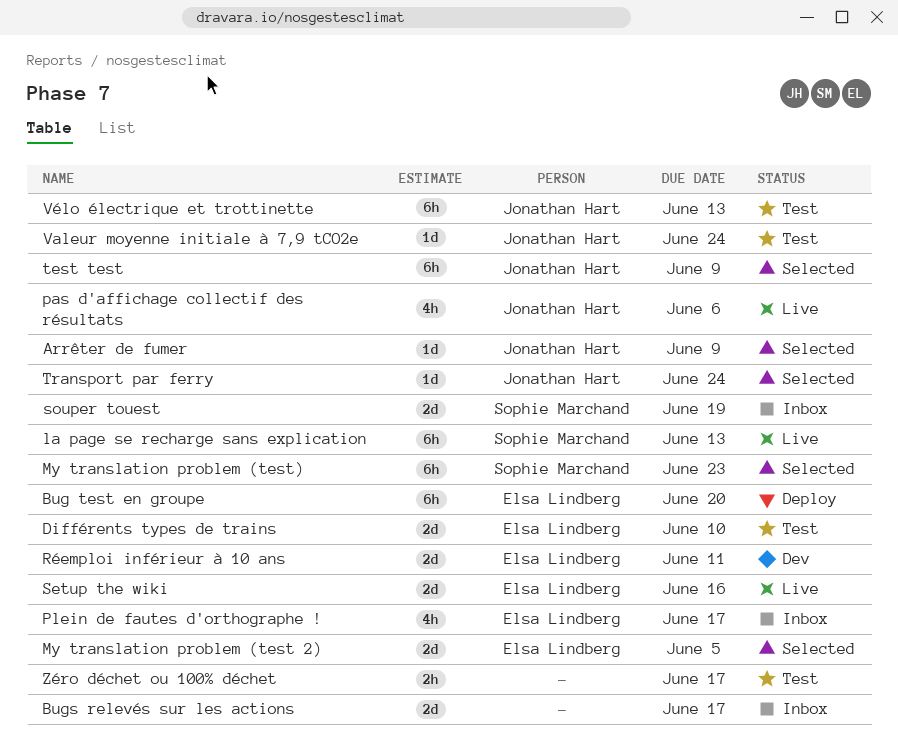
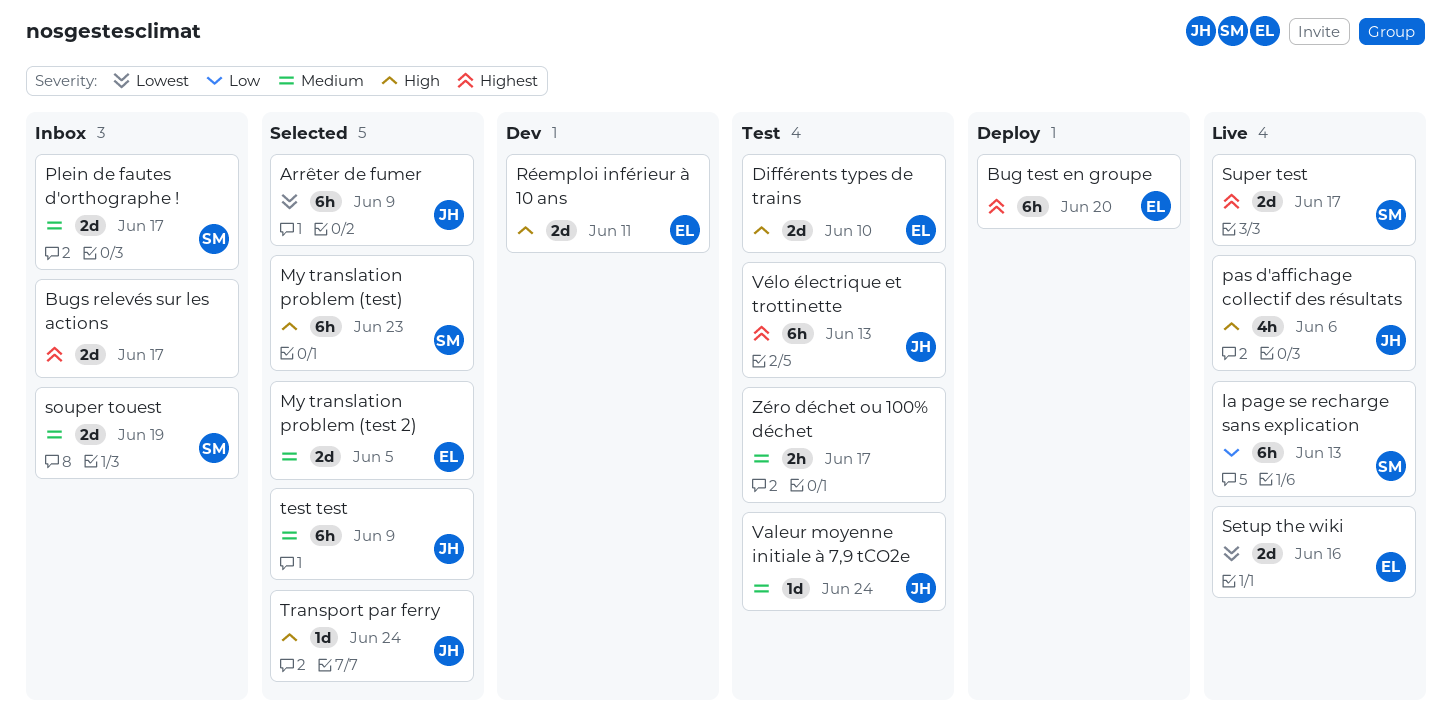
Arrêter de fumer, estimate: 1d -> 6h
Plein de fautes d'orthographe !, owner: Elsa Lindberg -> Sophie Marchand
Plein de fautes d'orthographe !, estimate: 4h -> 2d
Super test: none -> present

